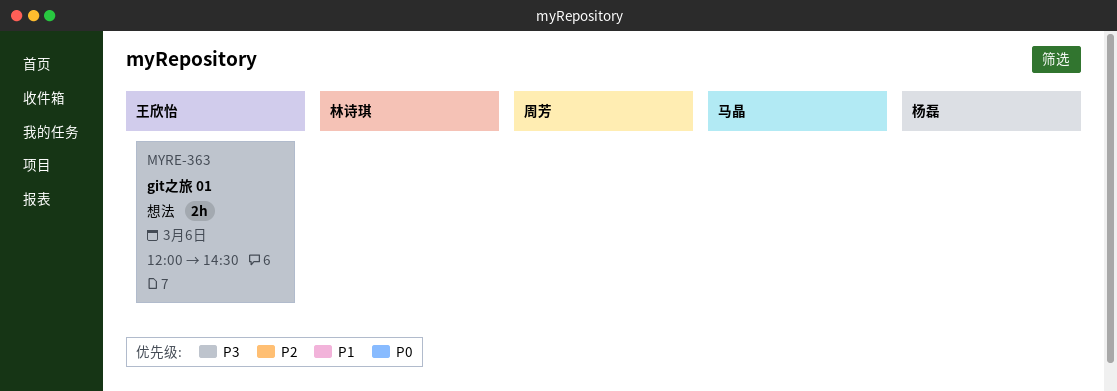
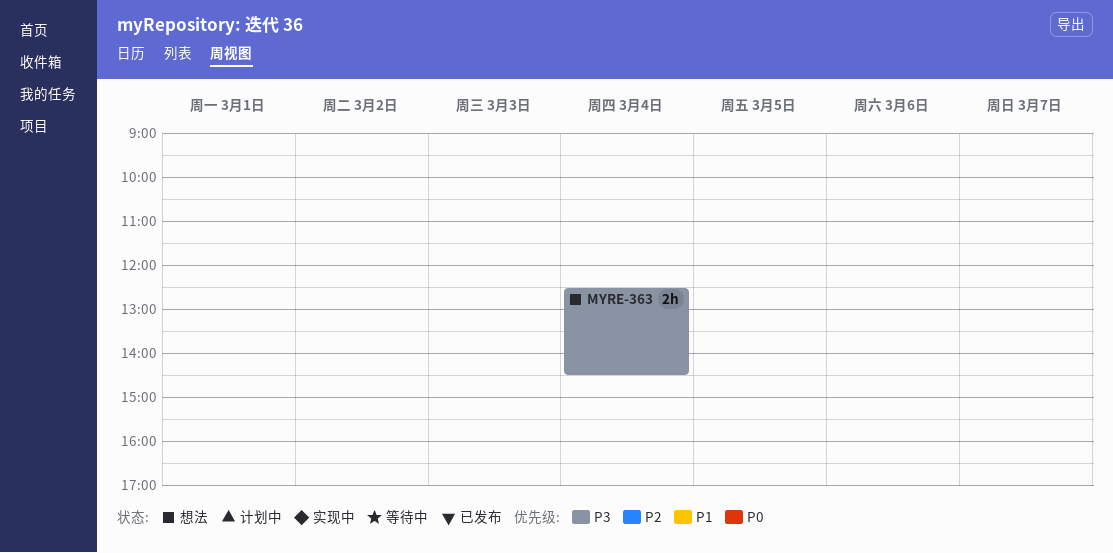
MYRE-363, day: Mar 6 -> Mar 4
MYRE-363, begins: 12:00 -> 12:30

